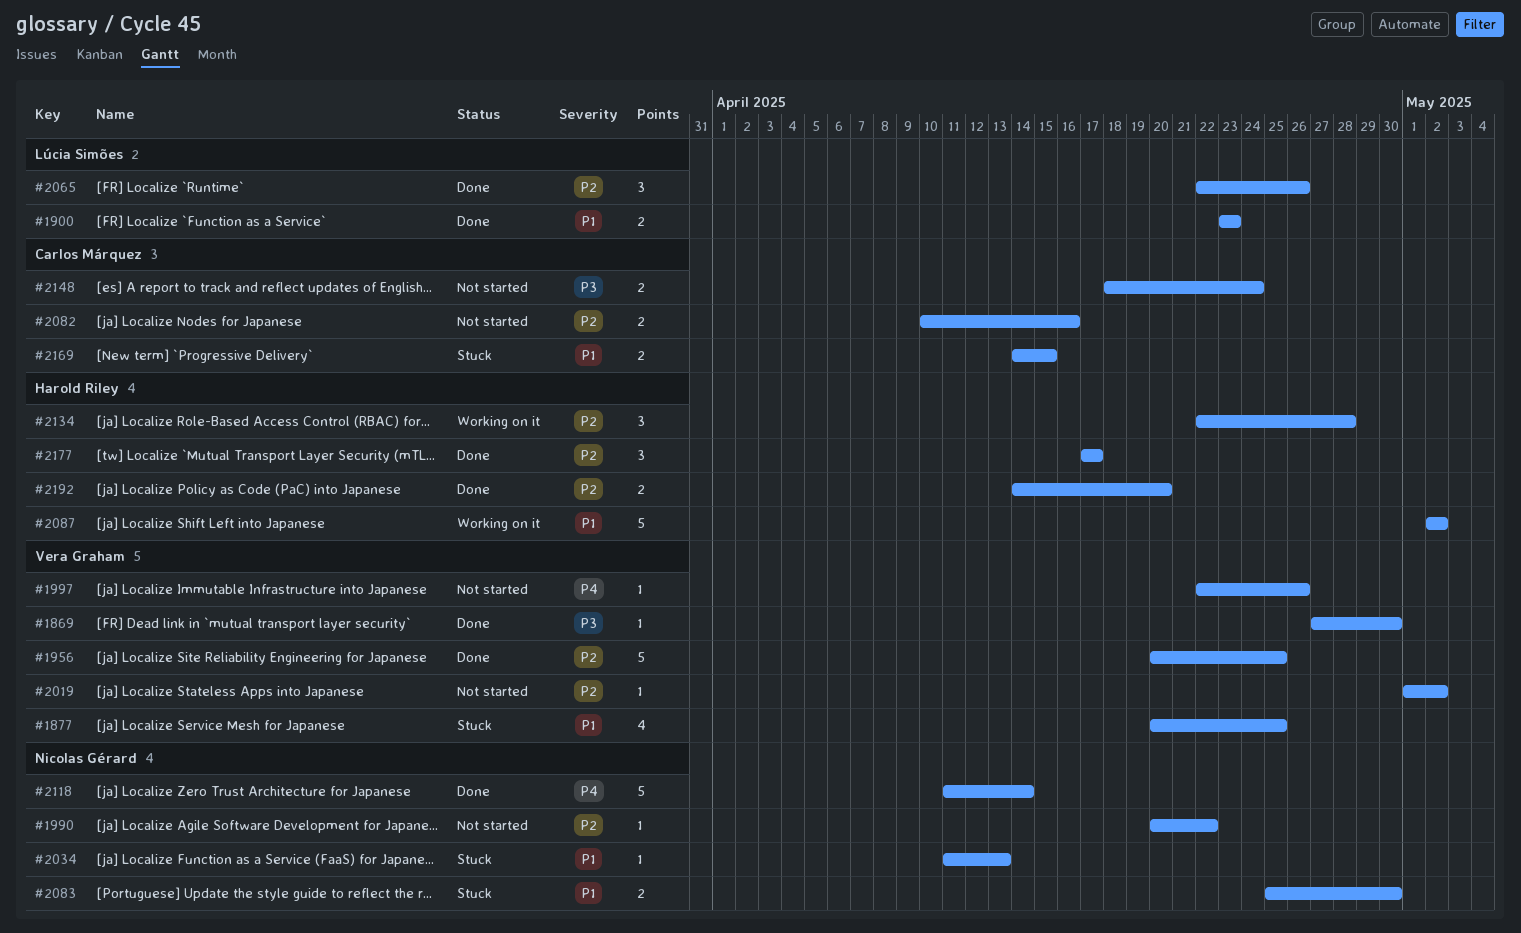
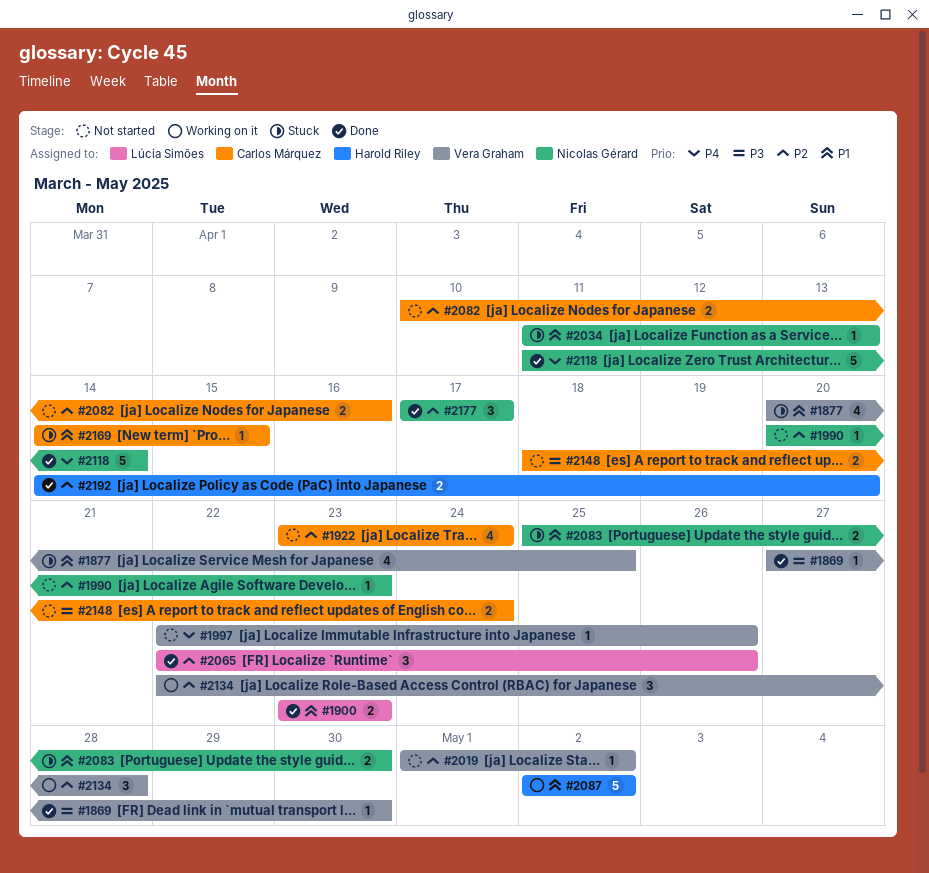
#1922: none -> present
#1956: present -> none
#1990, due: Apr 22 -> Apr 23
#2134, owner: Harold Riley -> Vera Graham
#2169, estimate: 2 -> 1
#2177, owner: Harold Riley -> Nicolas Gérard

